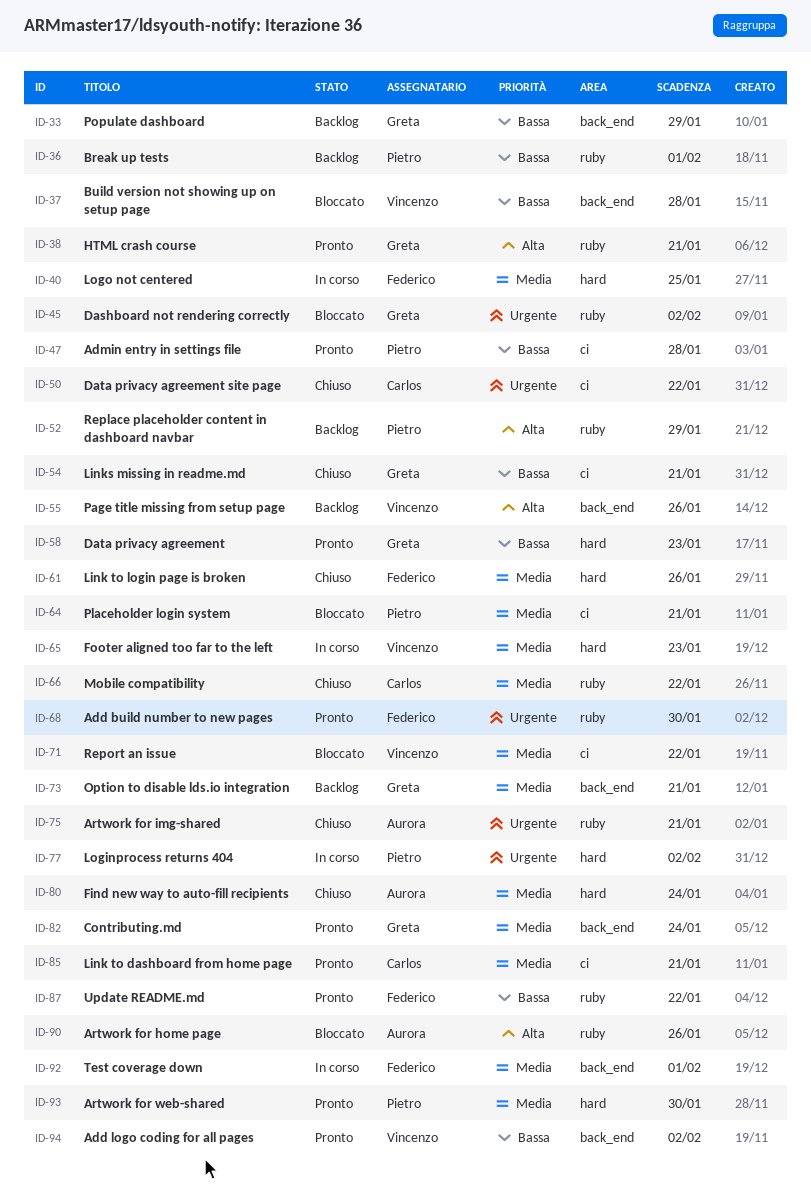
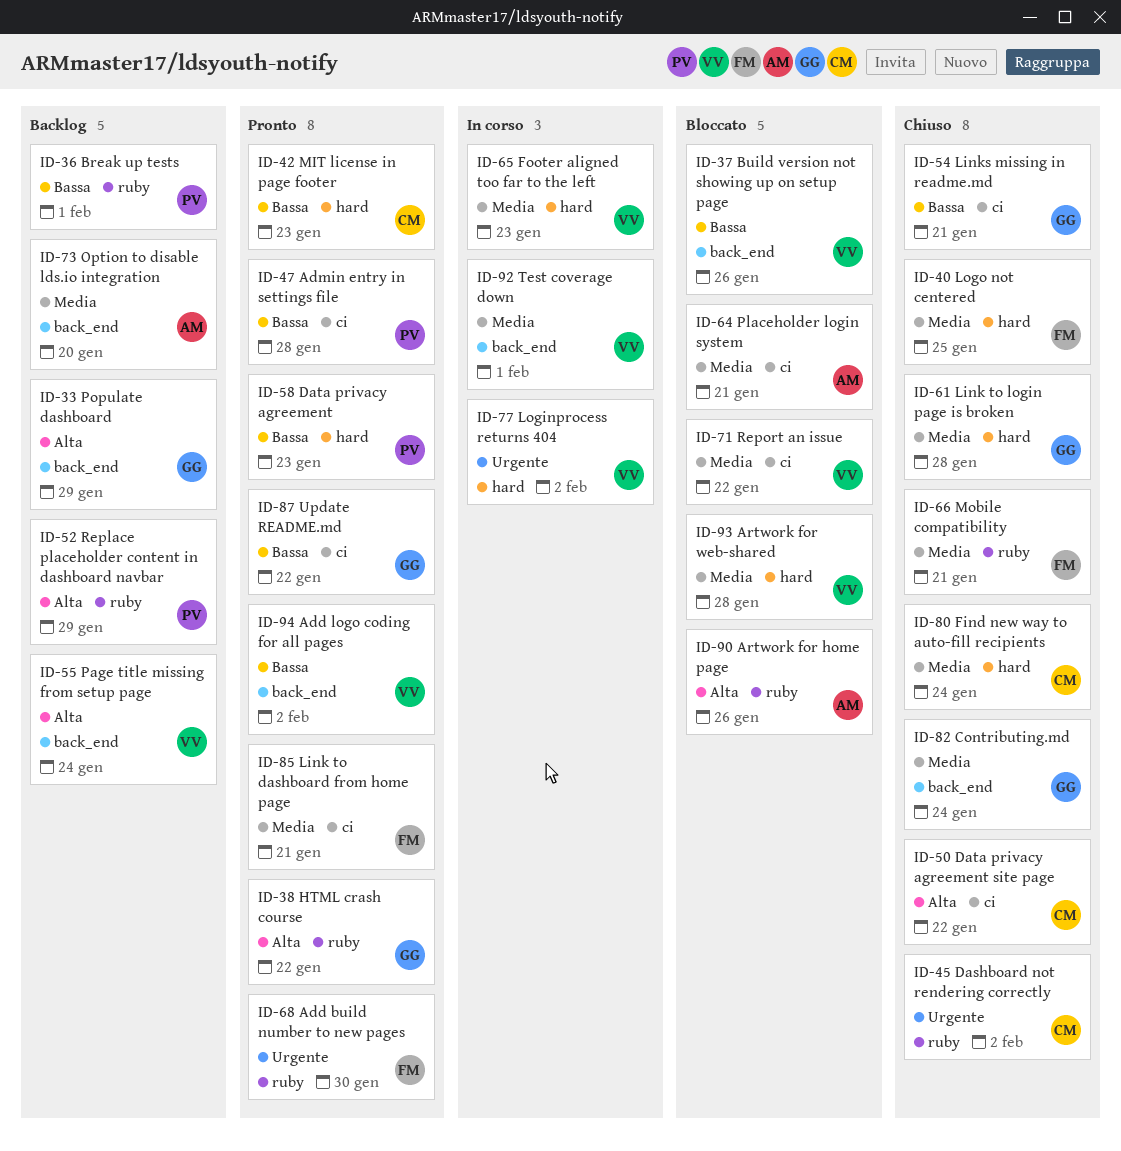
ID-33, priority: Bassa -> Alta
ID-37, due: Jan 28 -> Jan 26
ID-38, due: Jan 21 -> Jan 22
ID-40, status: In corso -> Chiuso
ID-42: none -> present
ID-45, status: Bloccato -> Chiuso
ID-45, owner: Greta -> Carlos
ID-50, priority: Urgente -> Alta
ID-55, due: Jan 26 -> Jan 24
ID-58, owner: Greta -> Pietro
ID-61, owner: Federico -> Greta
ID-61, due: Jan 26 -> Jan 28
ID-64, owner: Pietro -> Aurora
ID-66, owner: Carlos -> Federico
ID-66, due: Jan 22 -> Jan 21
ID-73, owner: Greta -> Aurora
ID-73, due: Jan 21 -> Jan 20
ID-75: present -> none
ID-77, owner: Pietro -> Vincenzo
ID-80, owner: Aurora -> Carlos
ID-82, status: Pronto -> Chiuso
ID-85, owner: Carlos -> Federico
ID-87, owner: Federico -> Greta
ID-87, label: ruby -> ci
ID-92, owner: Federico -> Vincenzo
ID-93, status: Pronto -> Bloccato
ID-93, owner: Pietro -> Vincenzo
ID-93, due: Jan 30 -> Jan 28

